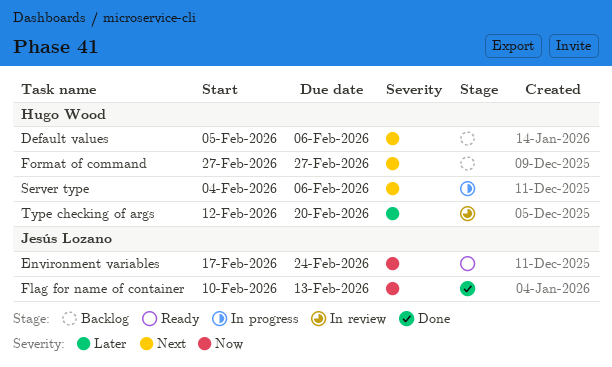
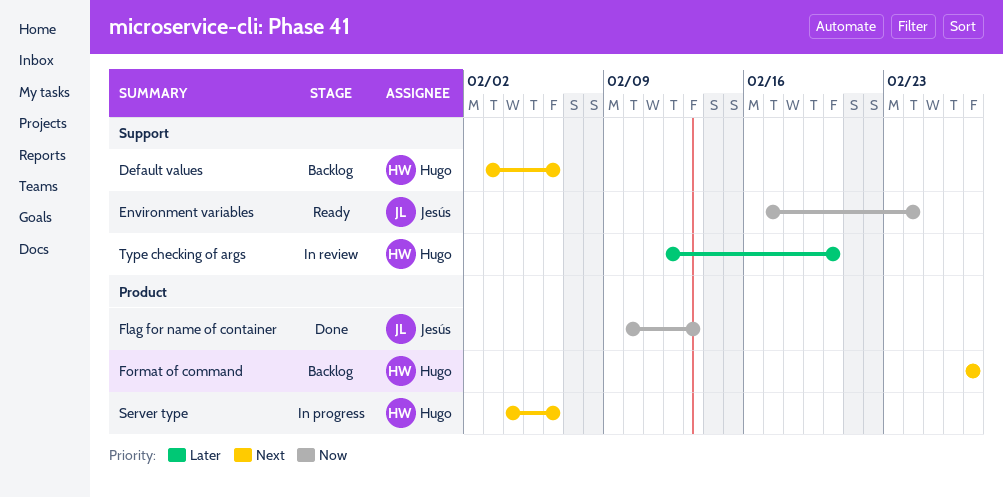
Default values, start: Feb 5 -> Feb 3

